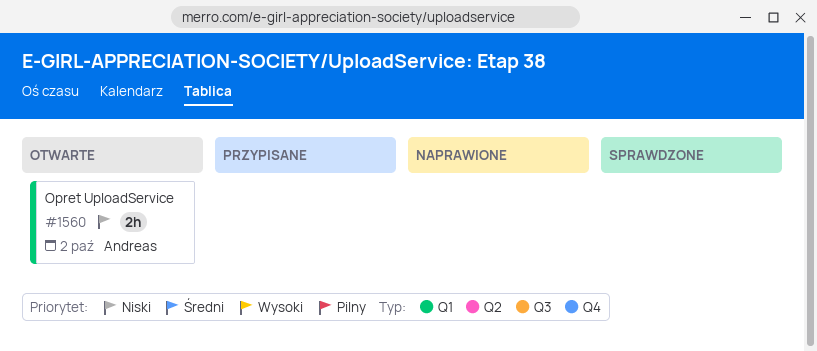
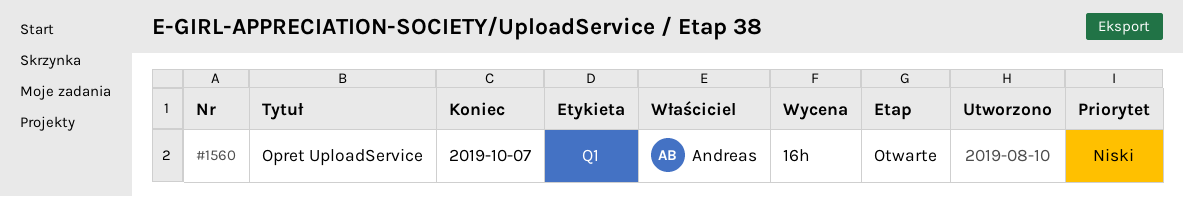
#1560, estimate: 2h -> 16h
#1560, due: Oct 2 -> Oct 7

